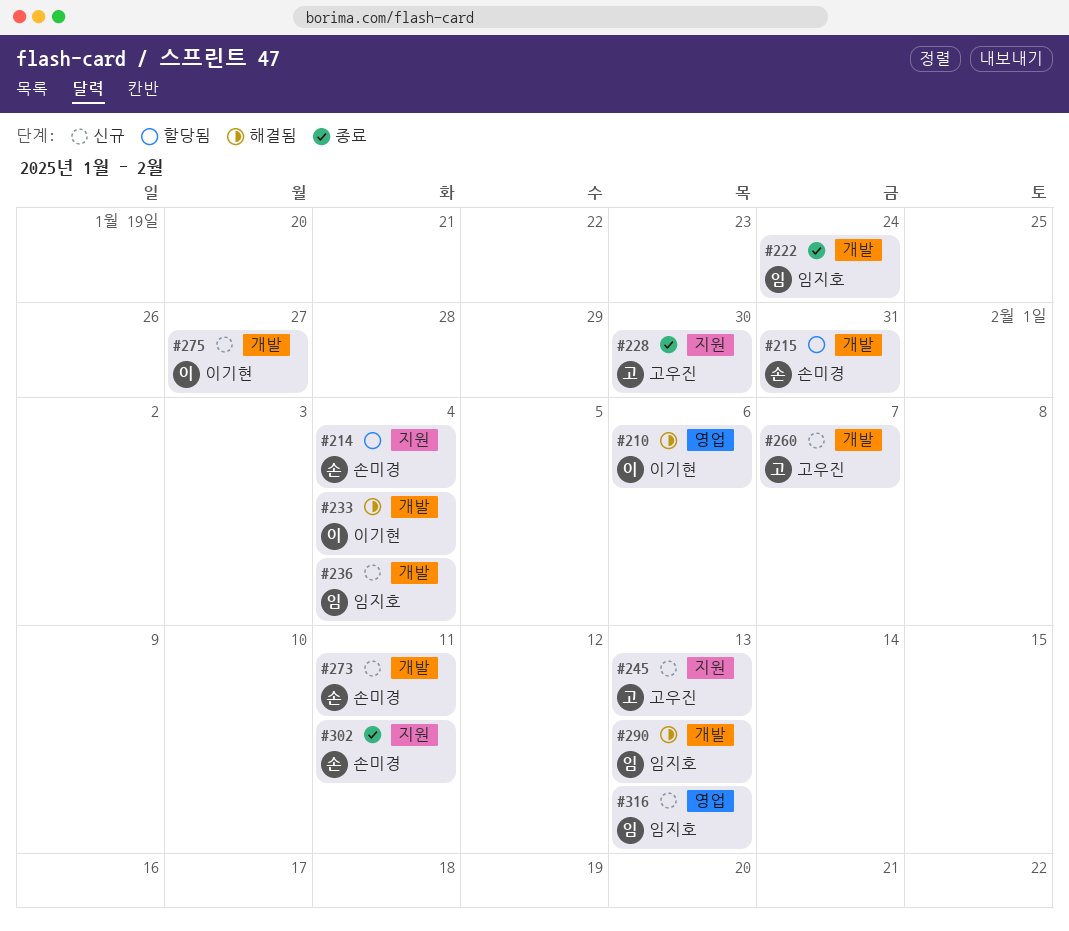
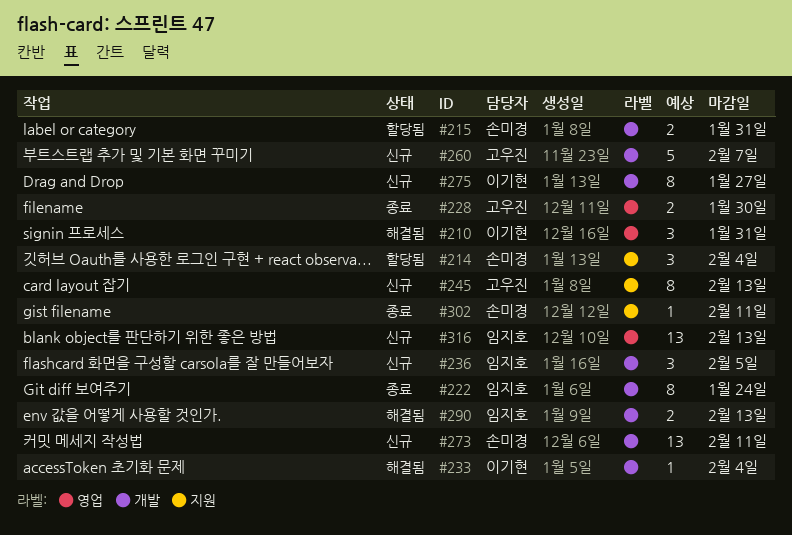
#210, due: Feb 6 -> Jan 31
#228, label: 지원 -> 영업
#236, due: Feb 4 -> Feb 5

